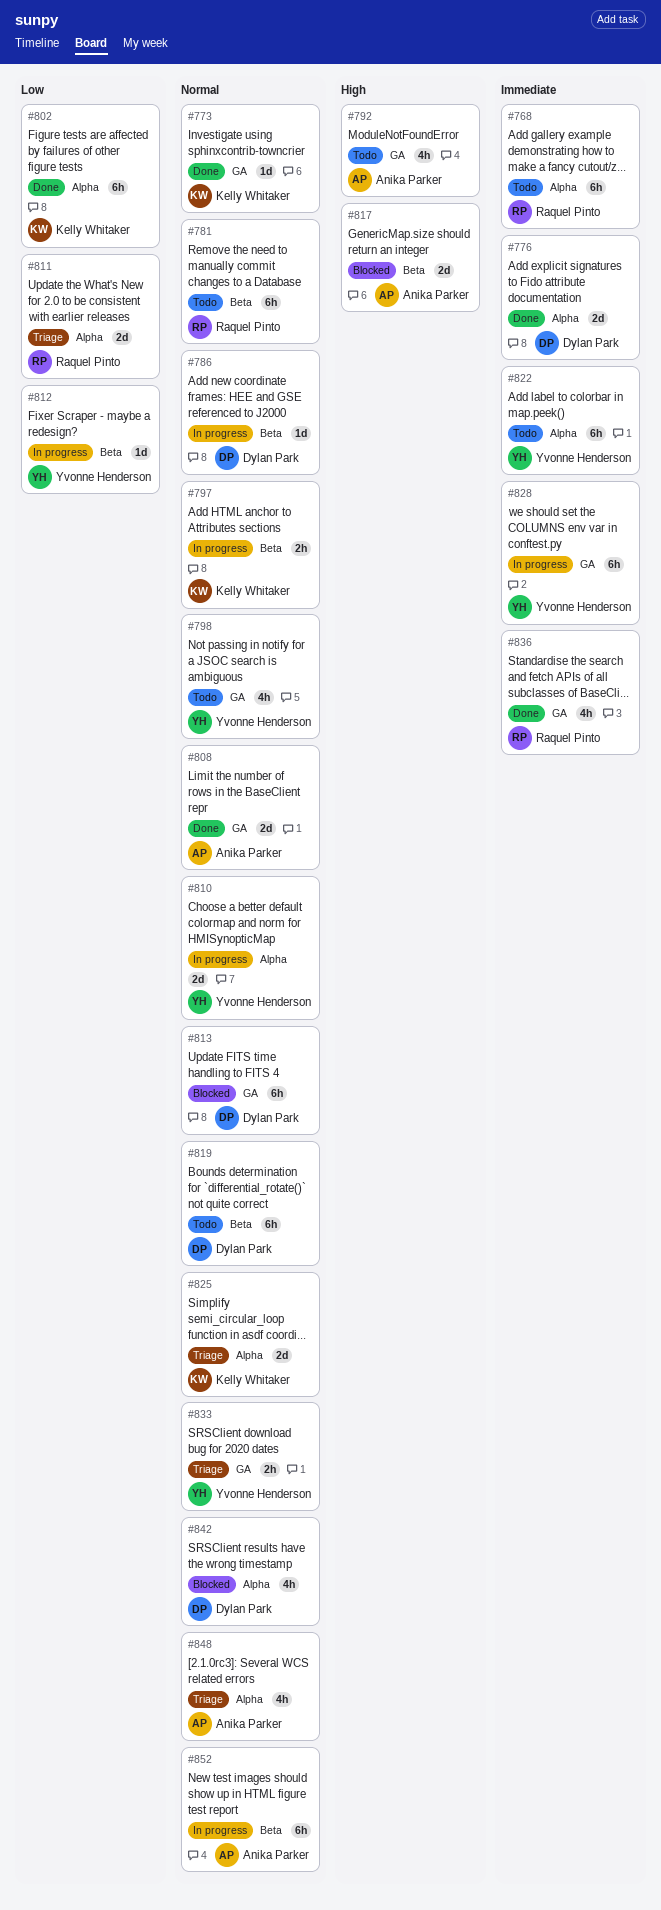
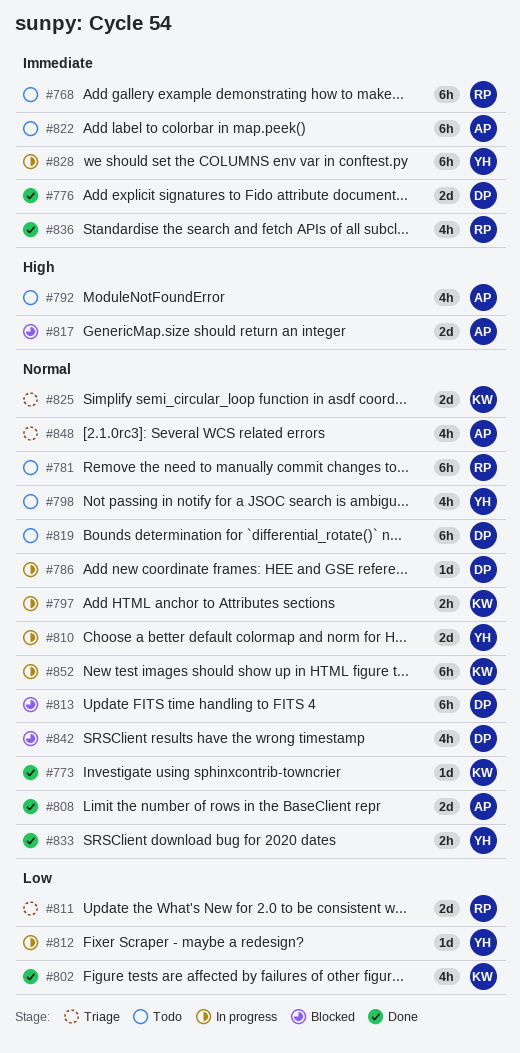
#802, estimate: 6h -> 4h
#822, owner: Yvonne Henderson -> Anika Parker
#833, status: Triage -> Done
#852, owner: Anika Parker -> Kelly Whitaker

